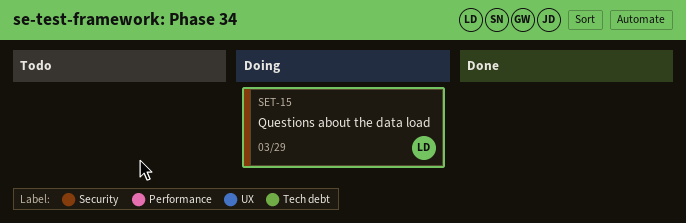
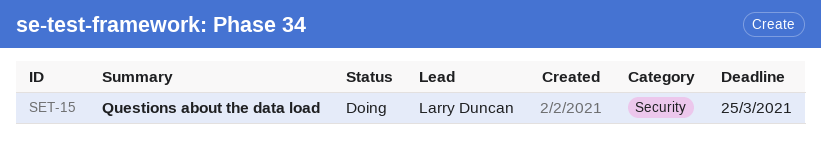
SET-15, due: Mar 29 -> Mar 25

